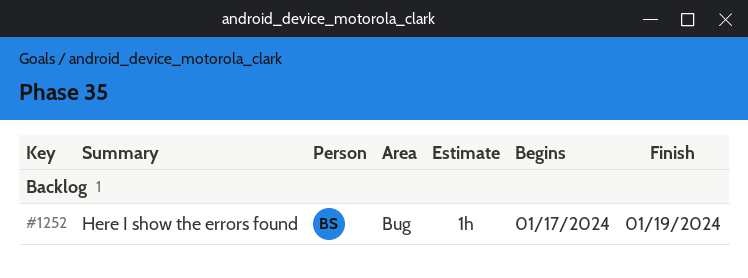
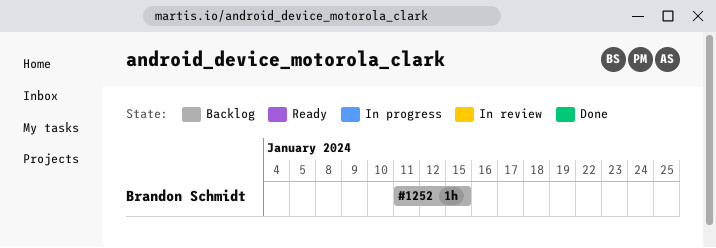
#1252, start: Jan 17 -> Jan 11
#1252, due: Jan 19 -> Jan 15

